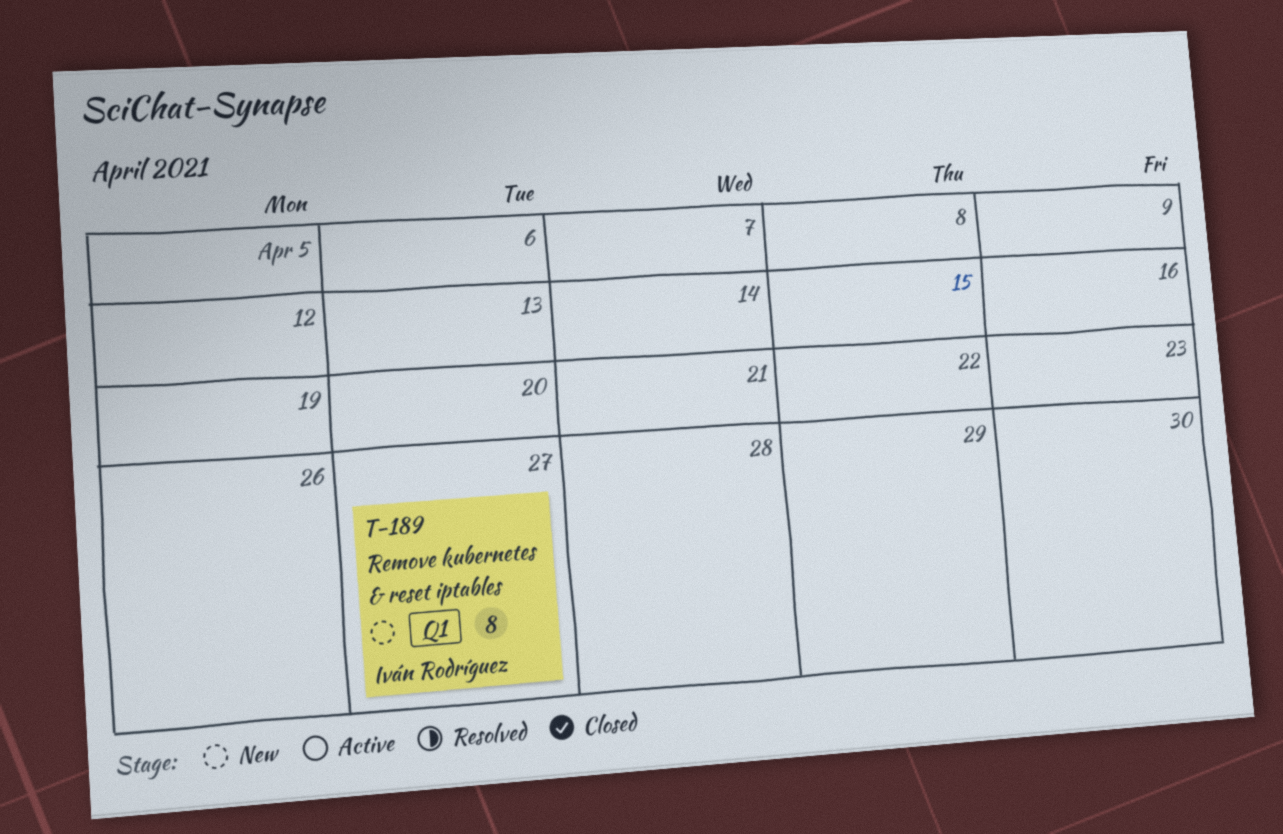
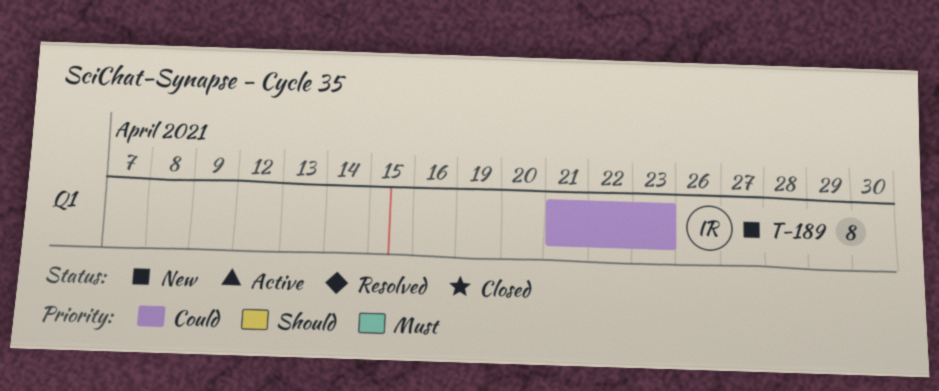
T-189, due: Apr 27 -> Apr 23

